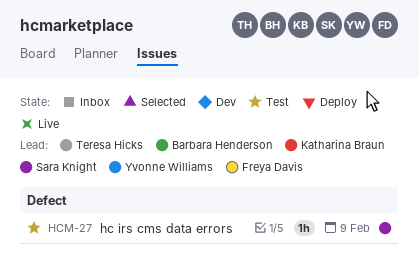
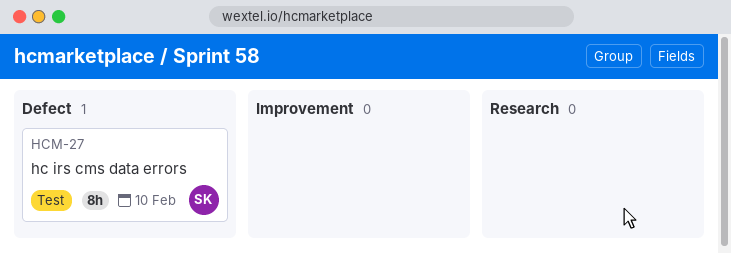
HCM-27, estimate: 1h -> 8h
HCM-27, due: Feb 9 -> Feb 10

